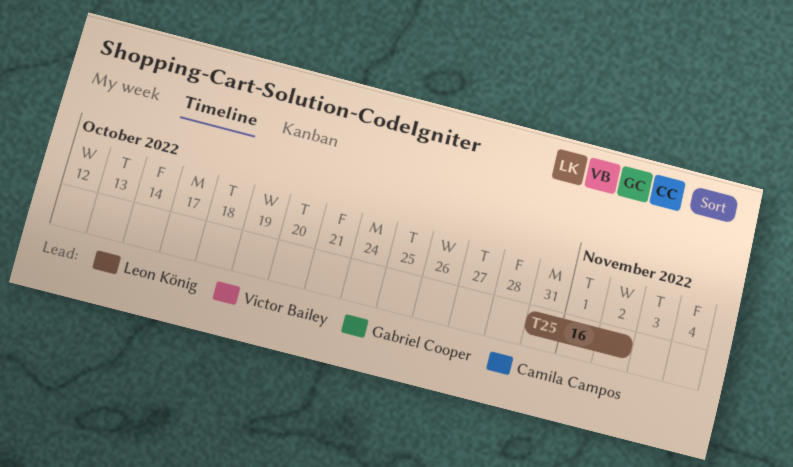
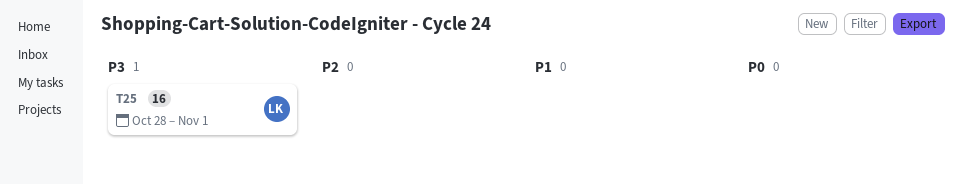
T25, start: Oct 31 -> Oct 28
T25, due: Nov 2 -> Nov 1

